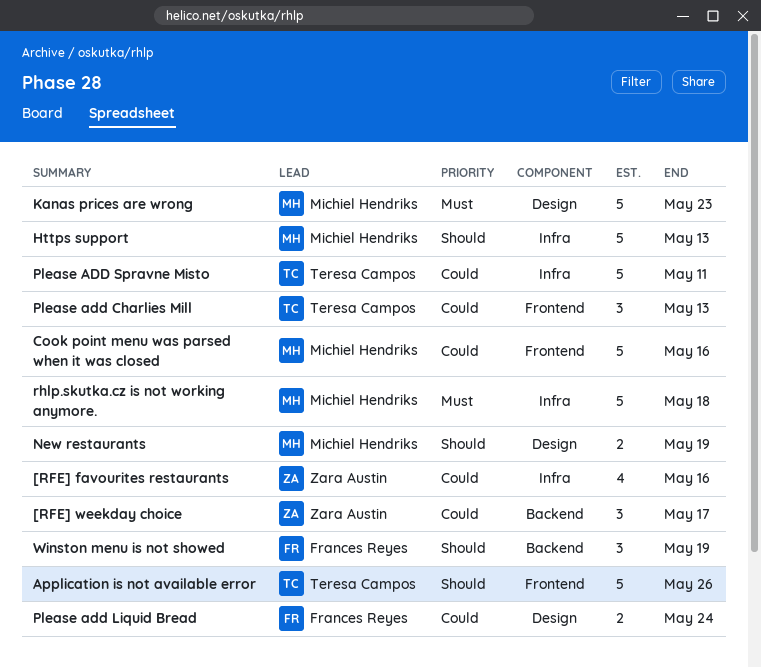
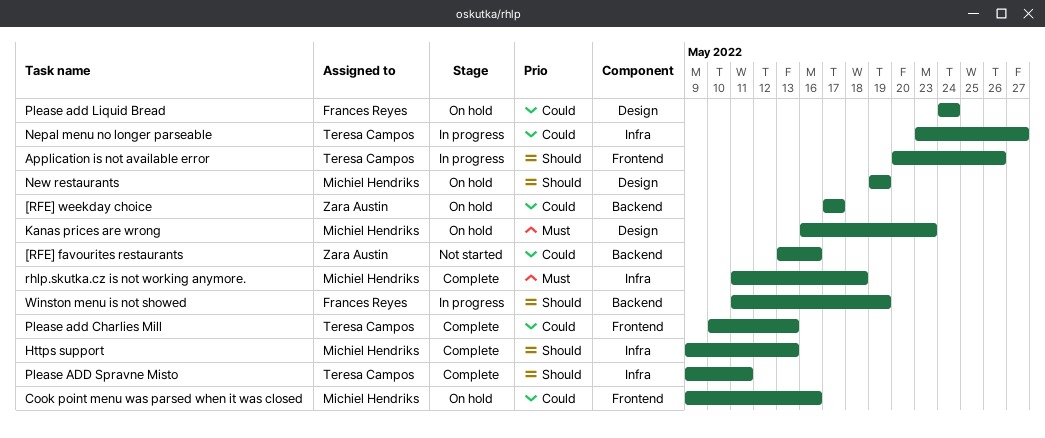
[RFE] favourites restaurants, label: Infra -> Backend
Nepal menu no longer parseable: none -> present
Please ADD Spravne Misto, priority: Could -> Should

